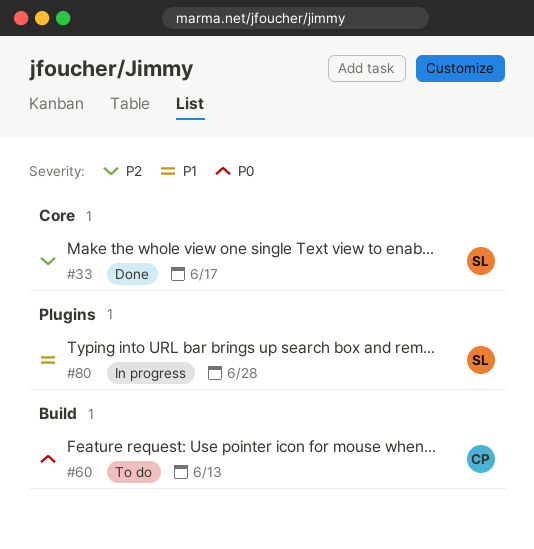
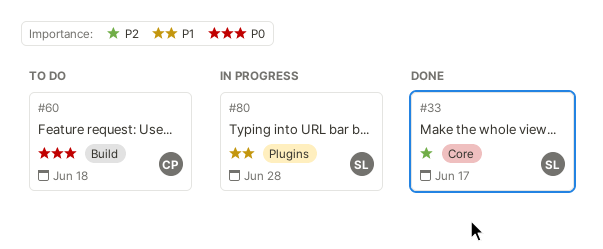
#60, due: Jun 13 -> Jun 18

